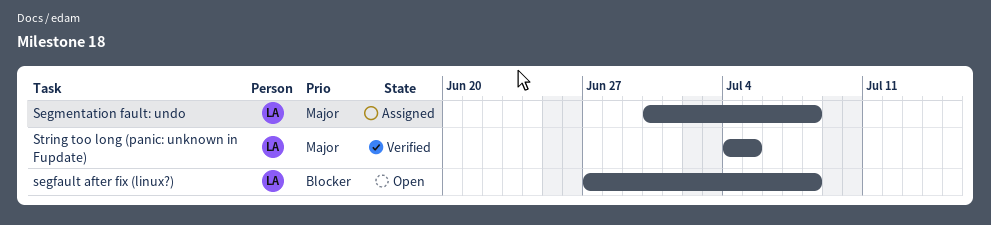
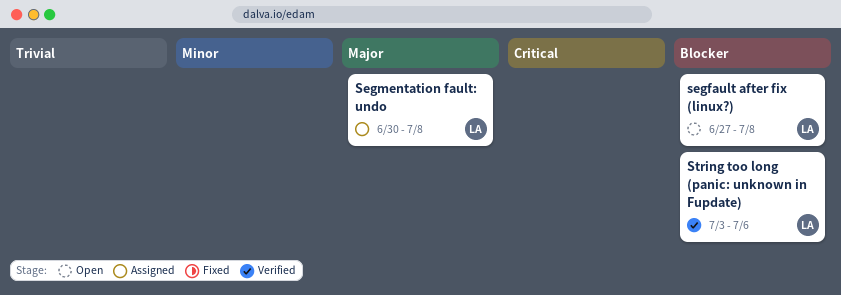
String too long (panic: unknown in Fupdate), priority: Major -> Blocker
String too long (panic: unknown in Fupdate), start: Jul 4 -> Jul 3
String too long (panic: unknown in Fupdate), due: Jul 5 -> Jul 6

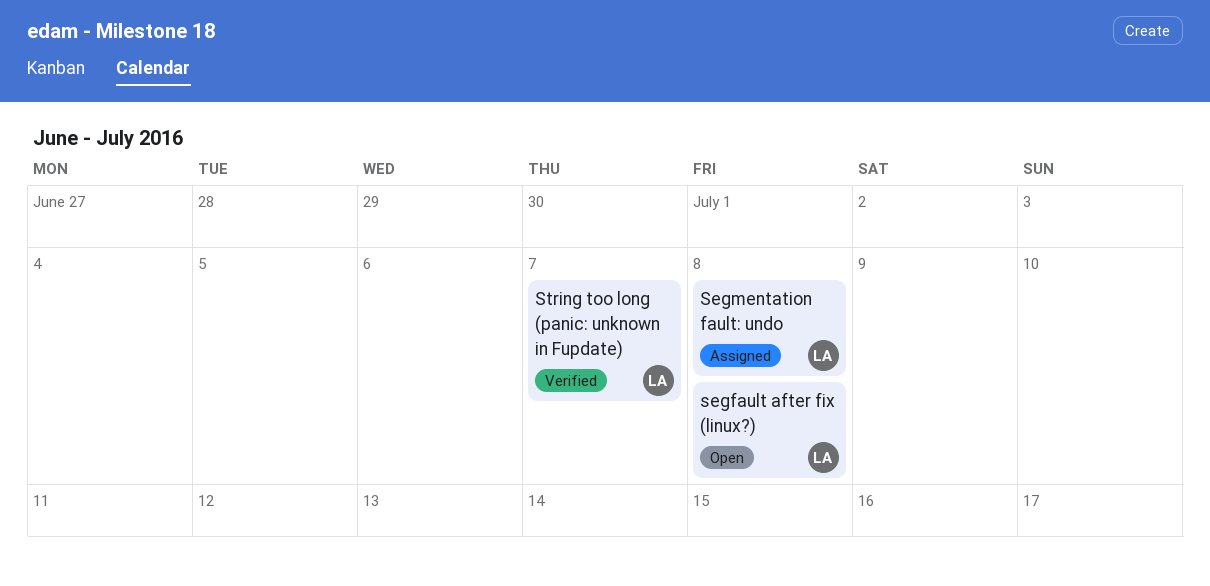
String too long (panic: unknown in Fupdate), due: Jul 6 -> Jul 7

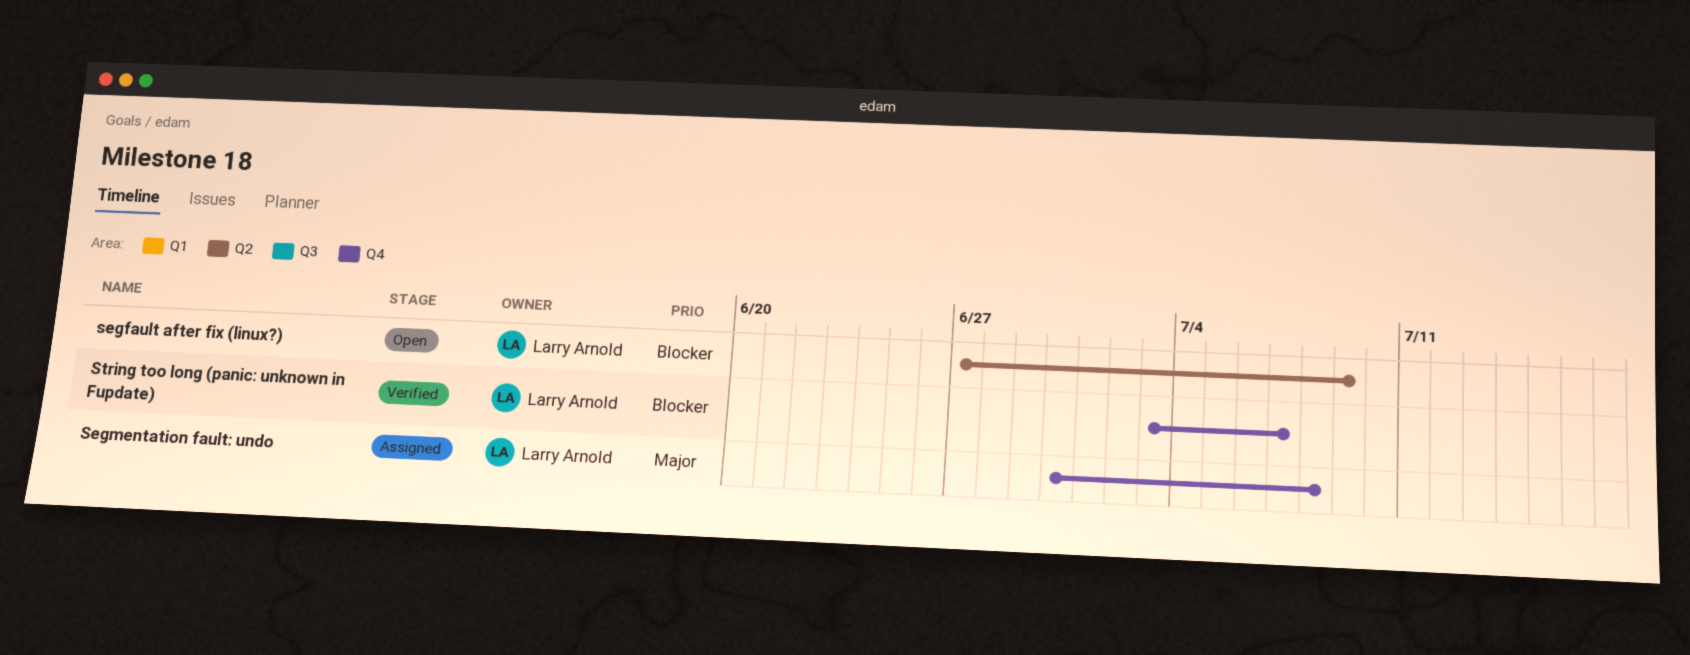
segfault after fix (linux?), due: Jul 8 -> Jul 9

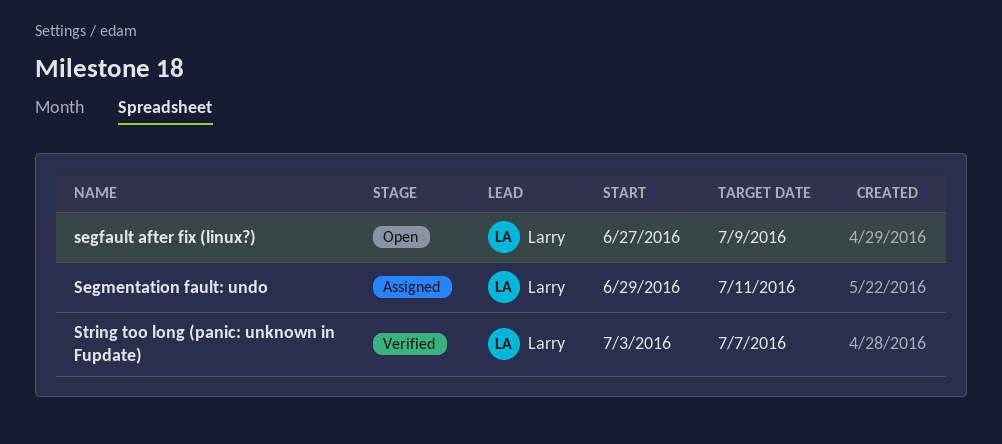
Segmentation fault: undo, start: Jun 30 -> Jun 29
Segmentation fault: undo, due: Jul 8 -> Jul 11

